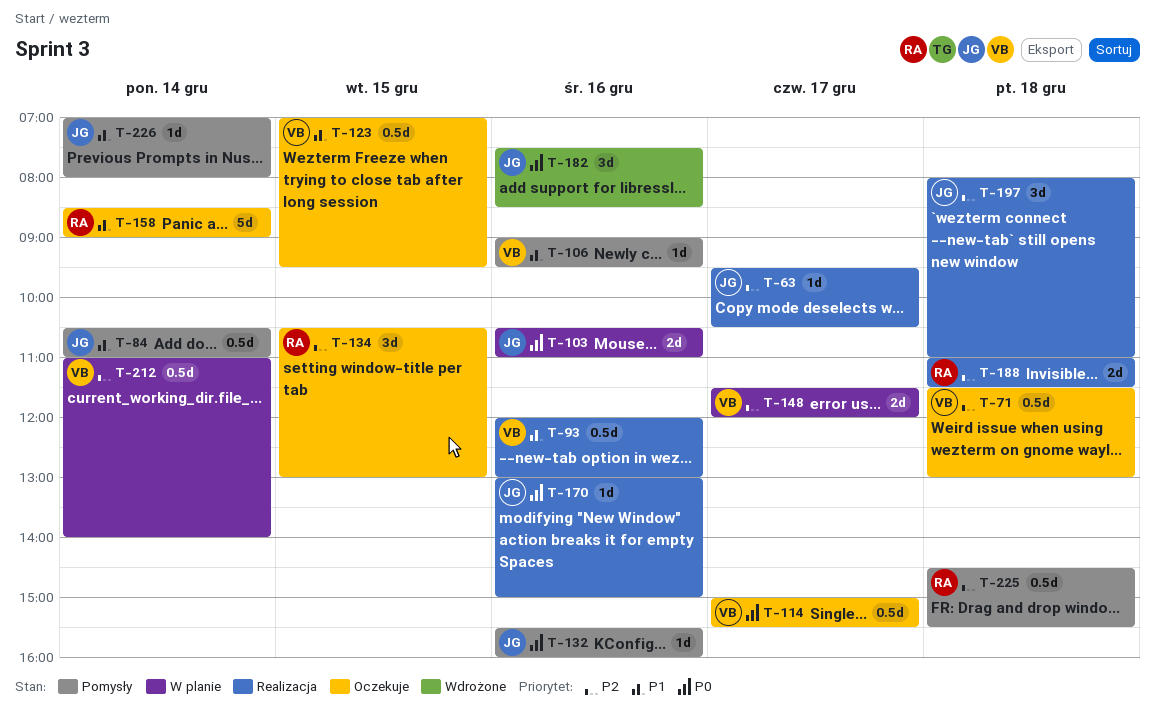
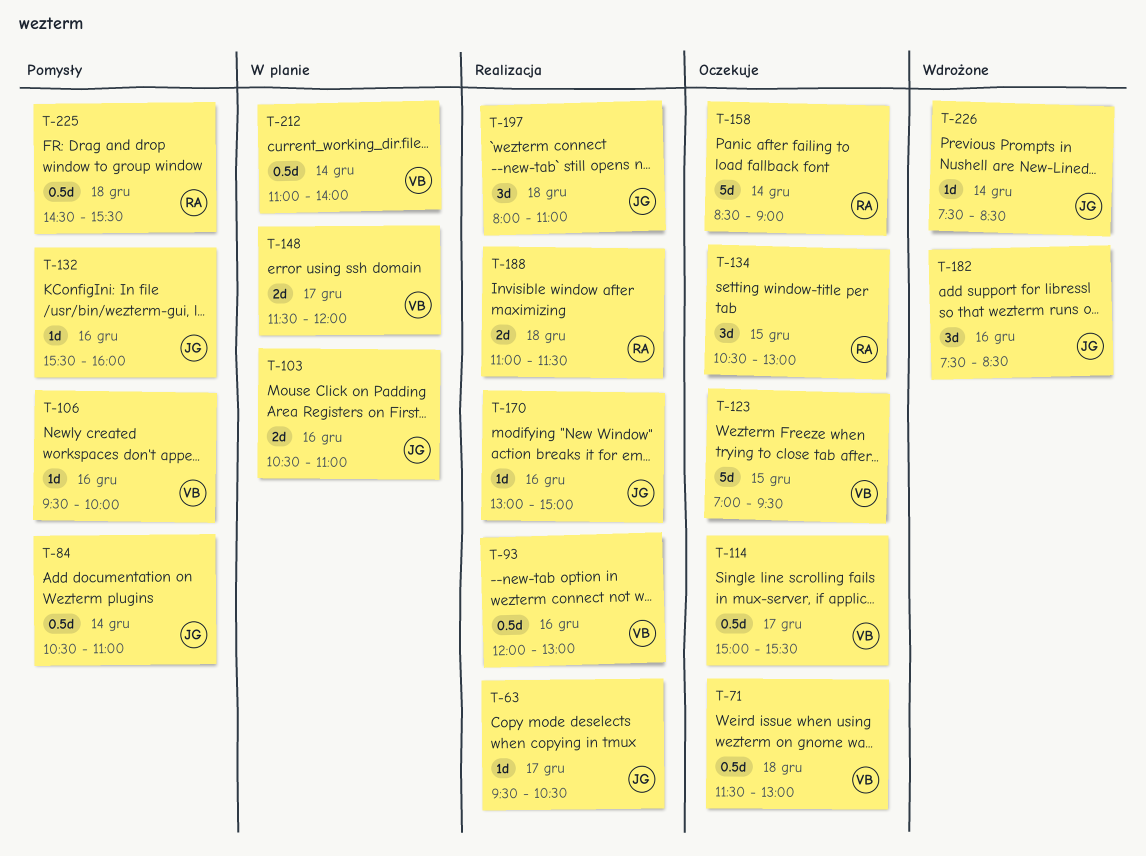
T-106, begins: 09:00 -> 09:30
T-106, ends: 09:30 -> 10:00
T-123, estimate: 0.5d -> 5d
T-226, status: Pomysły -> Wdrożone
T-226, begins: 07:00 -> 07:30
T-226, ends: 08:00 -> 08:30

